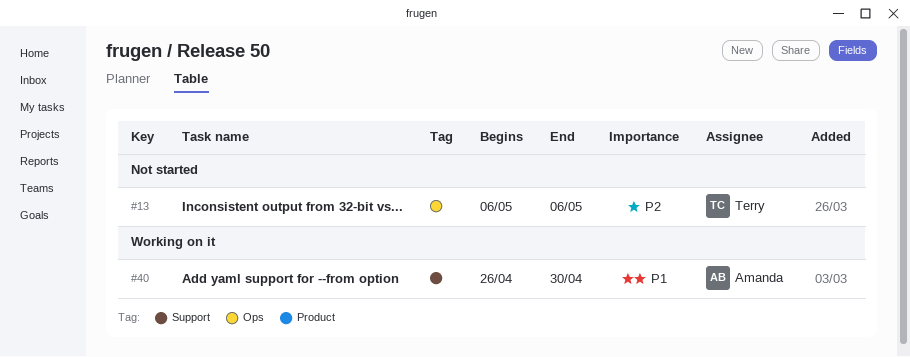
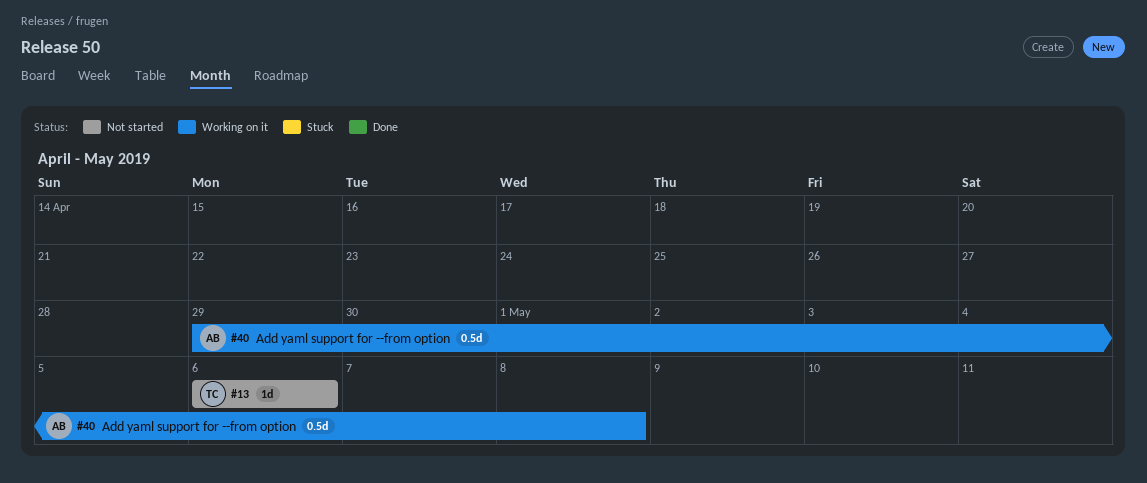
#40, start: Apr 26 -> Apr 29
#40, due: Apr 30 -> May 8

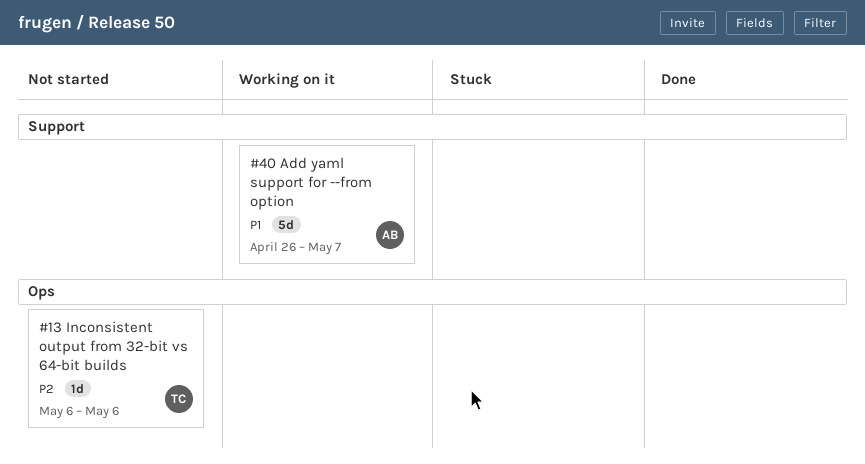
#40, estimate: 0.5d -> 5d
#40, start: Apr 29 -> Apr 26
#40, due: May 8 -> May 7

